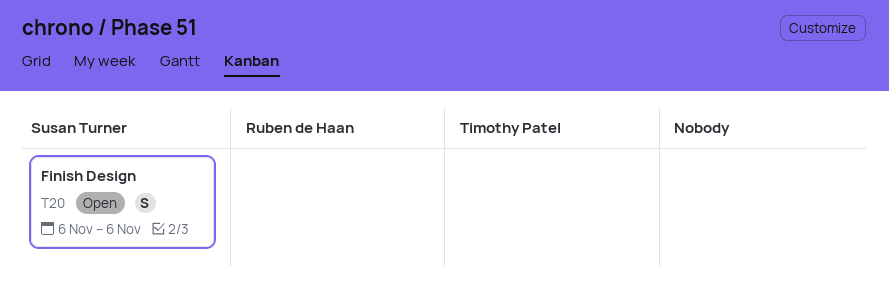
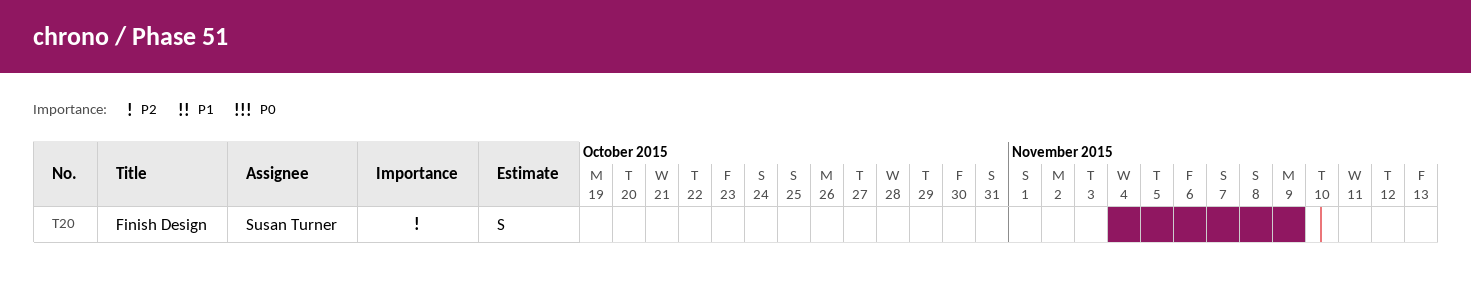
T20, start: Nov 6 -> Nov 4
T20, due: Nov 6 -> Nov 9

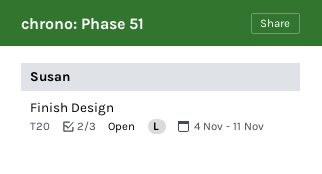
T20, estimate: S -> L
T20, due: Nov 9 -> Nov 11

